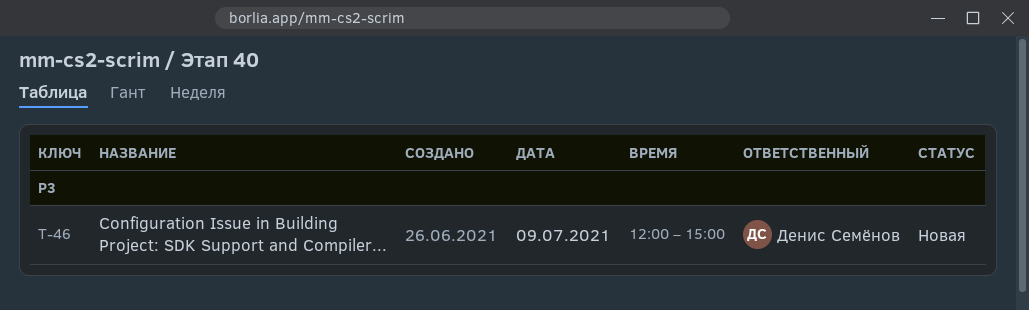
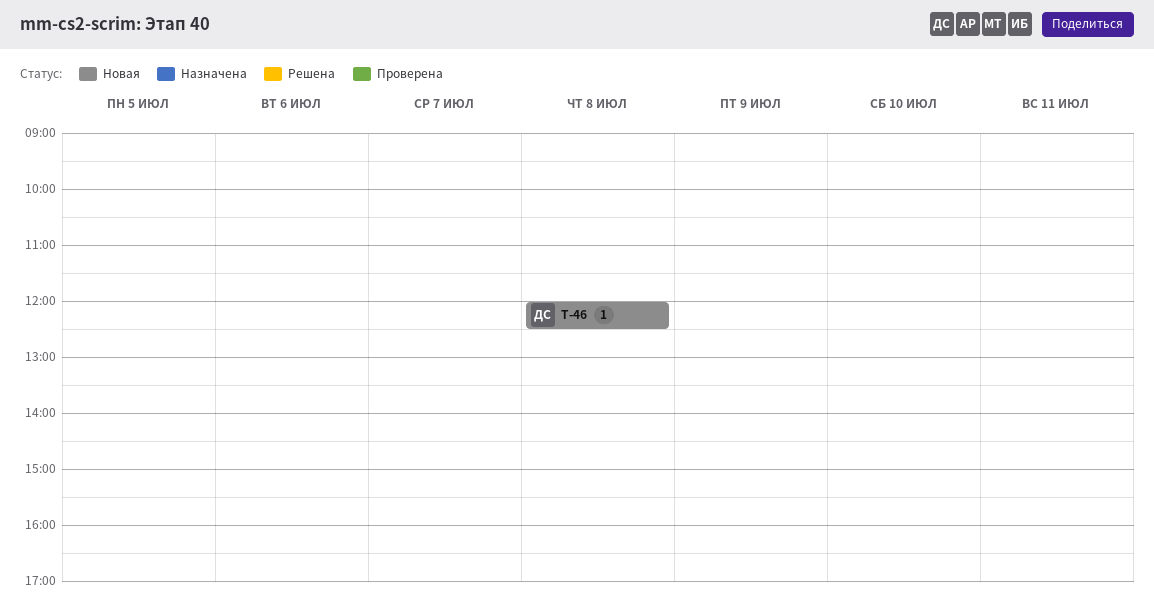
T-46, day: Jul 9 -> Jul 8
T-46, ends: 15:00 -> 12:30

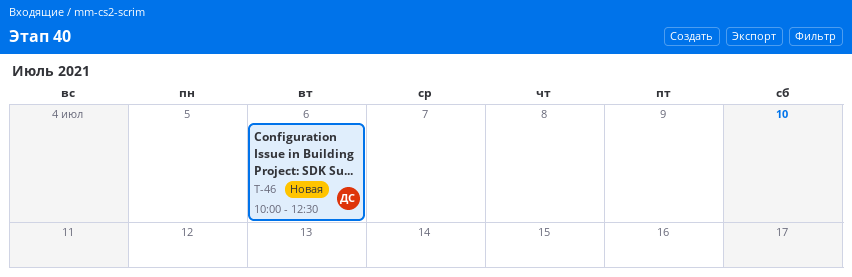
T-46, day: Jul 8 -> Jul 6
T-46, begins: 12:00 -> 10:00

